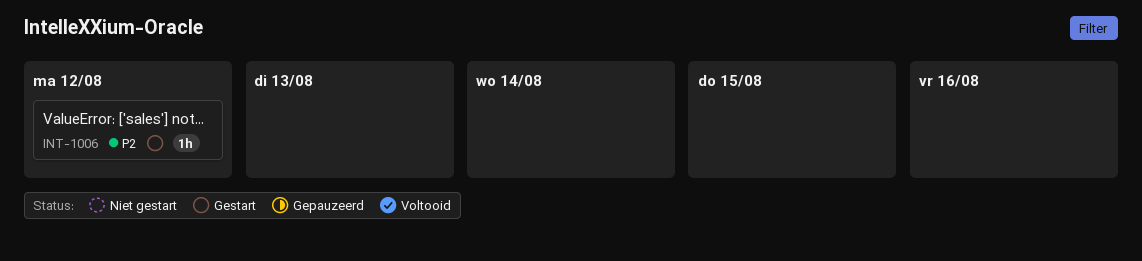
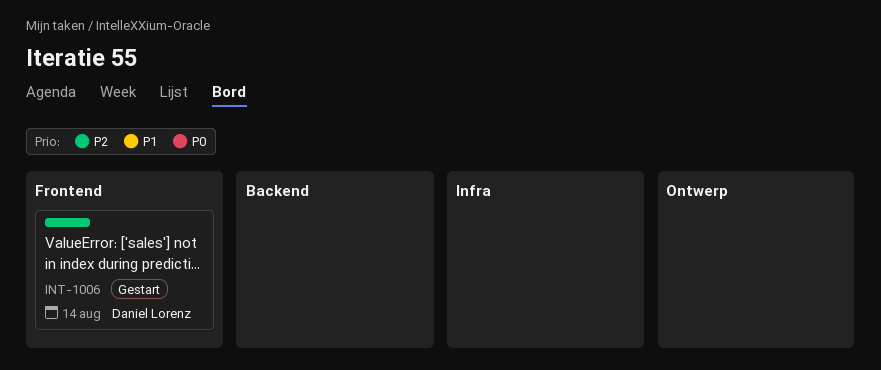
INT-1006, due: Aug 12 -> Aug 14

